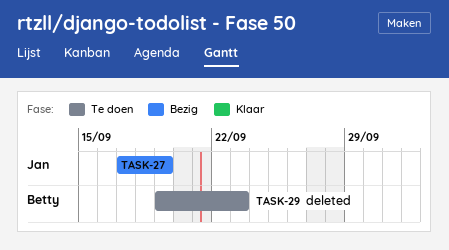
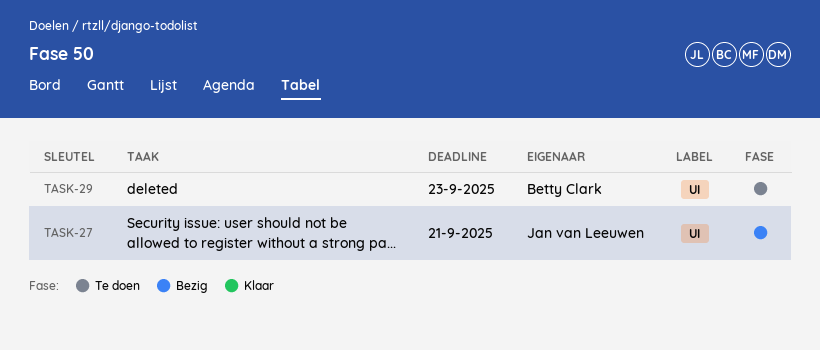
TASK-27, due: Sep 19 -> Sep 21

